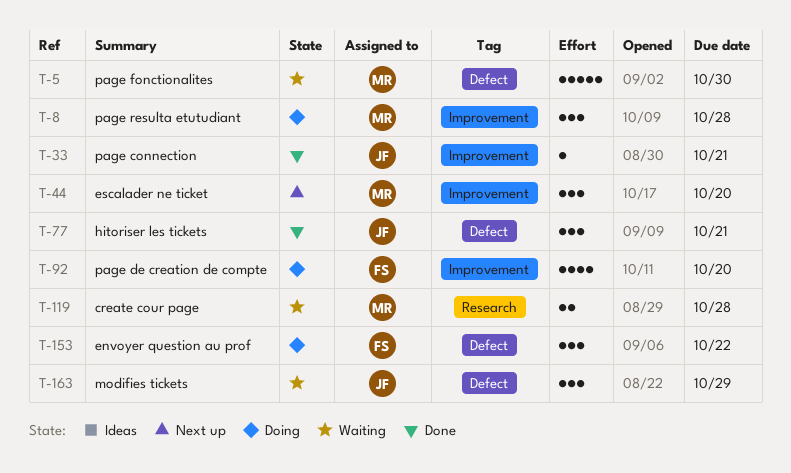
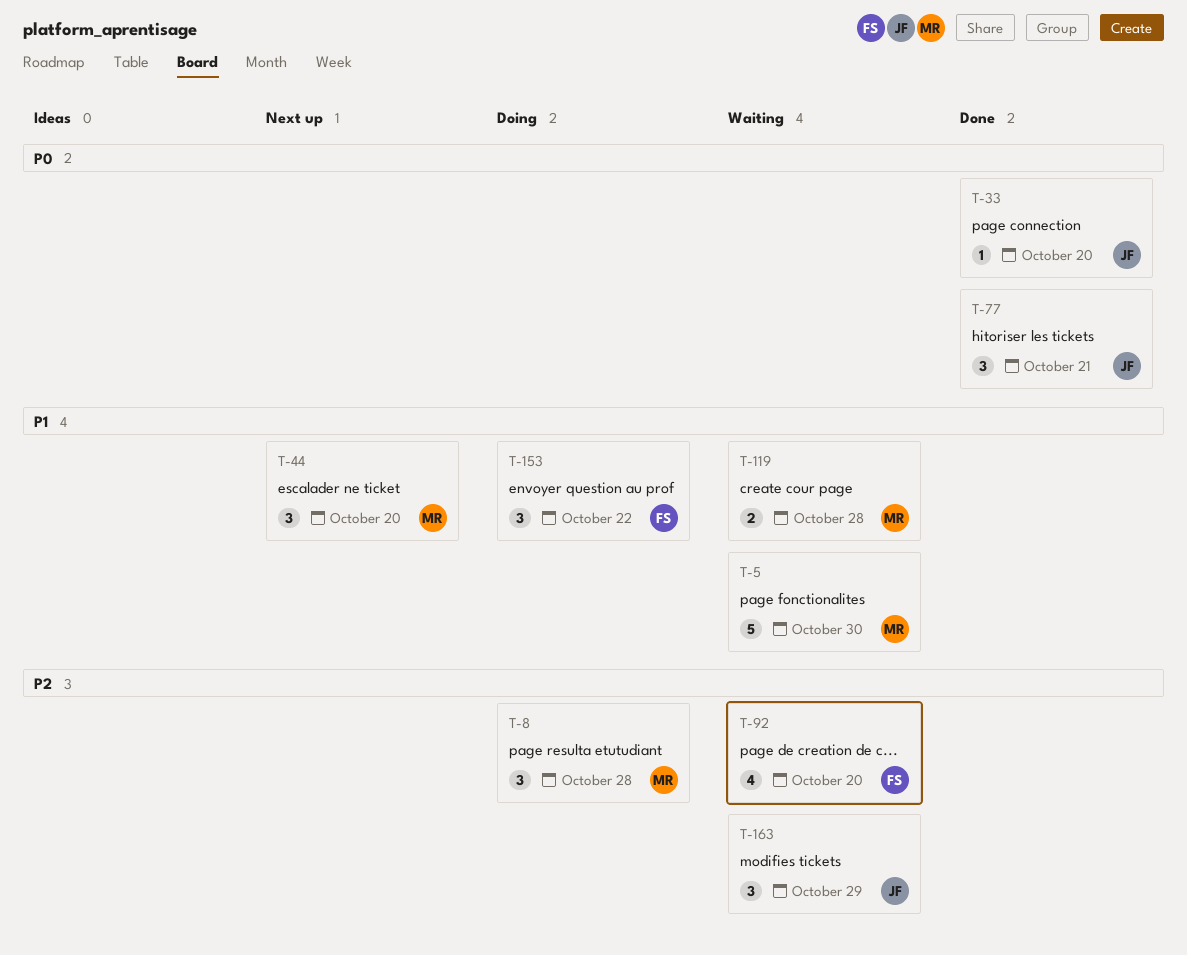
T-33, due: Oct 21 -> Oct 20
T-92, status: Doing -> Waiting

